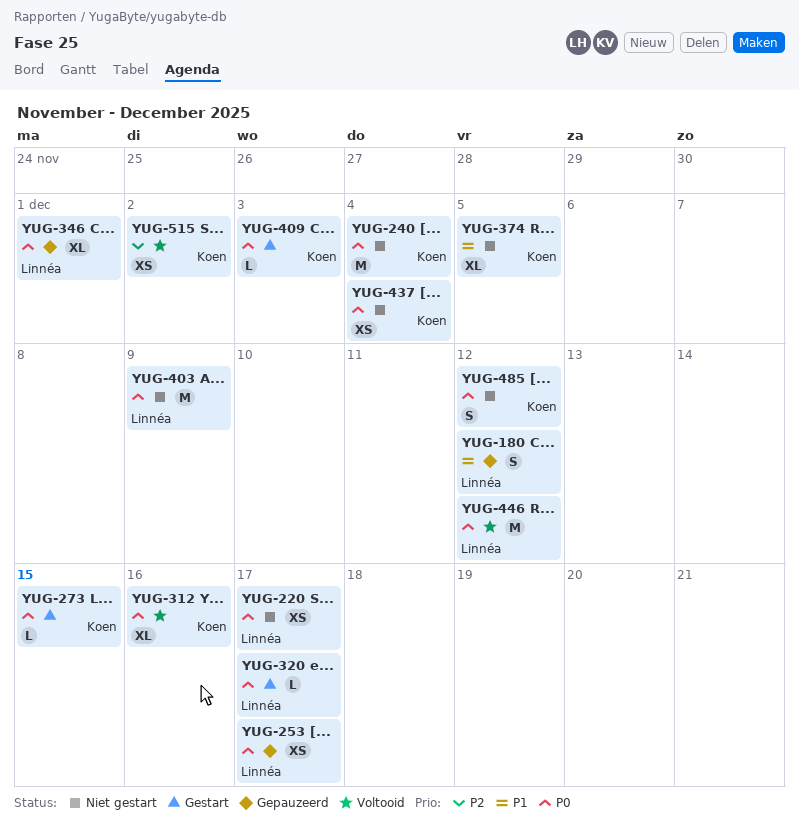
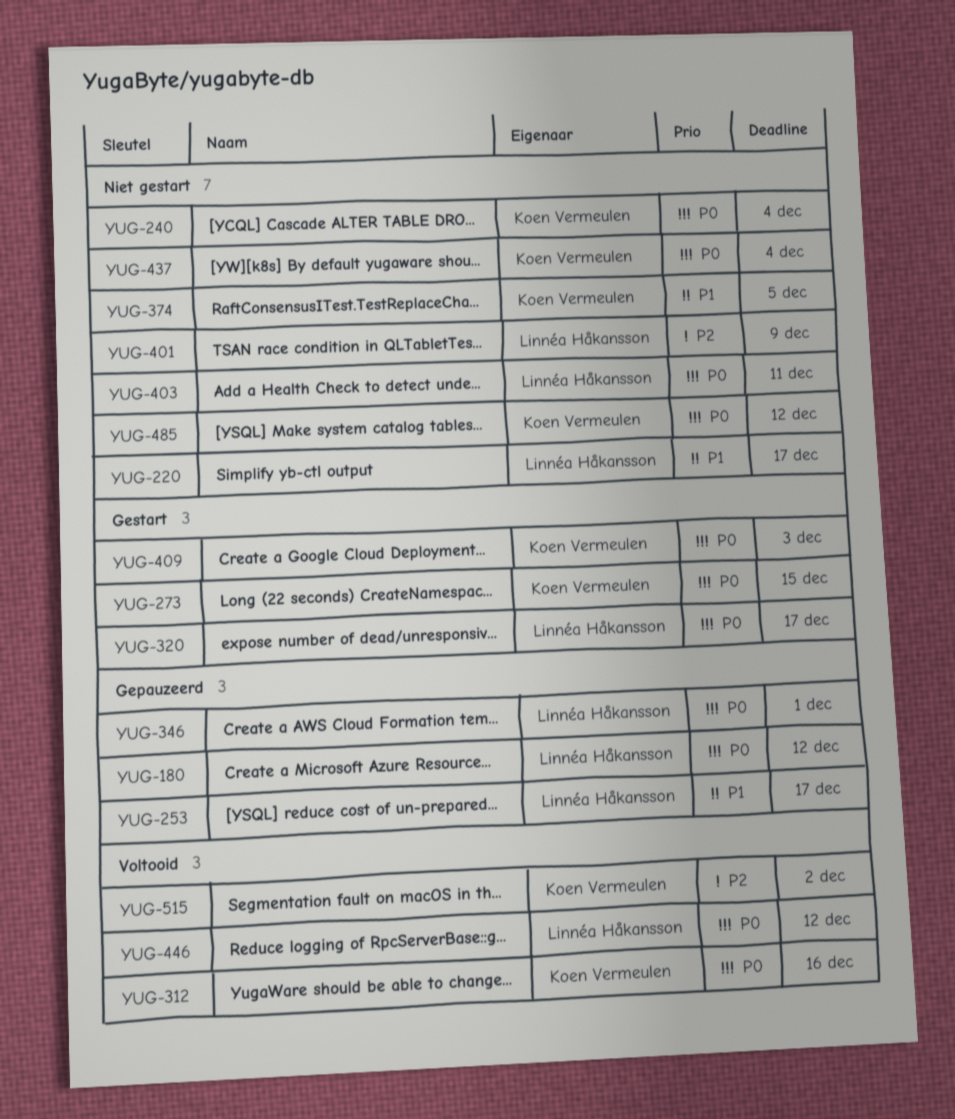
YUG-180, priority: P1 -> P0
YUG-220, priority: P0 -> P1
YUG-253, priority: P0 -> P1
YUG-401: none -> present
YUG-403, due: Dec 9 -> Dec 11

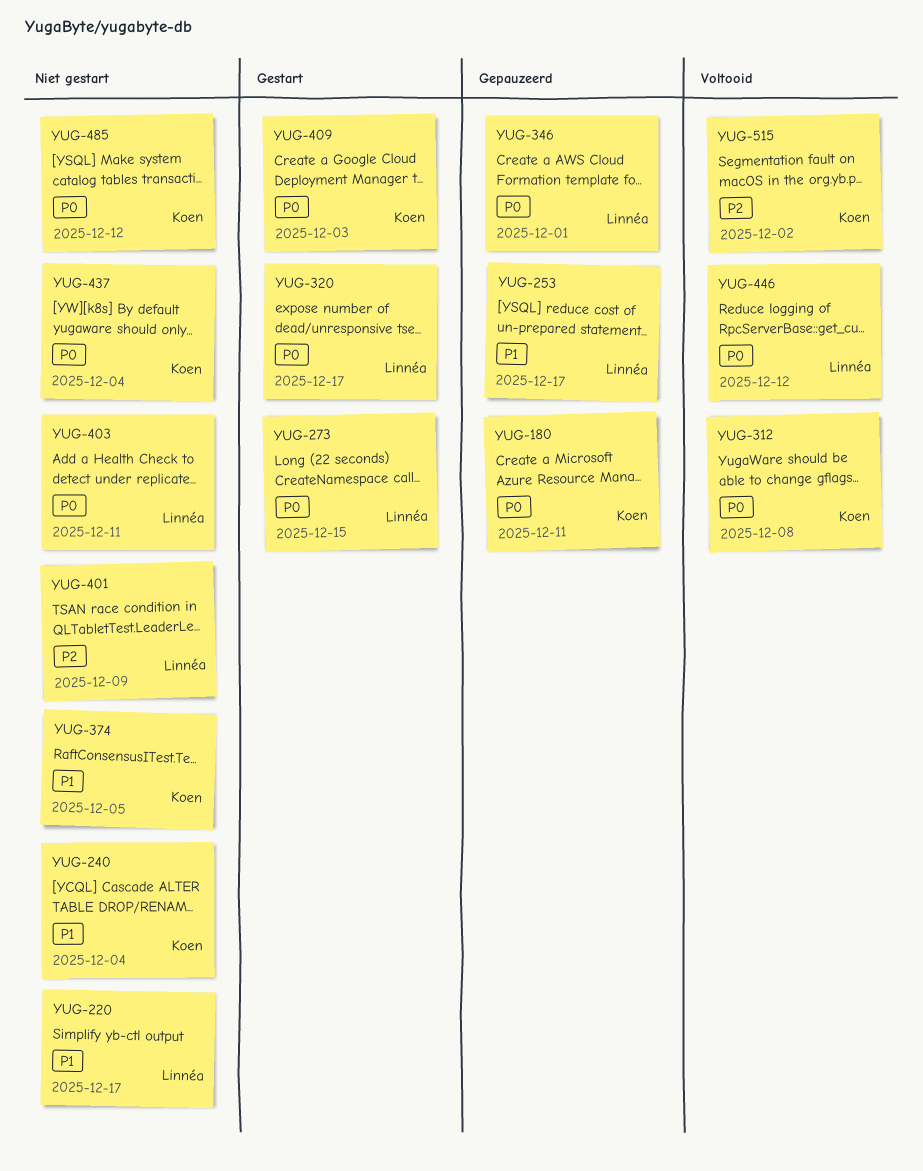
YUG-180, owner: Linnéa Håkansson -> Koen Vermeulen
YUG-180, due: Dec 12 -> Dec 11
YUG-240, priority: P0 -> P1
YUG-273, owner: Koen Vermeulen -> Linnéa Håkansson
YUG-312, due: Dec 16 -> Dec 8

